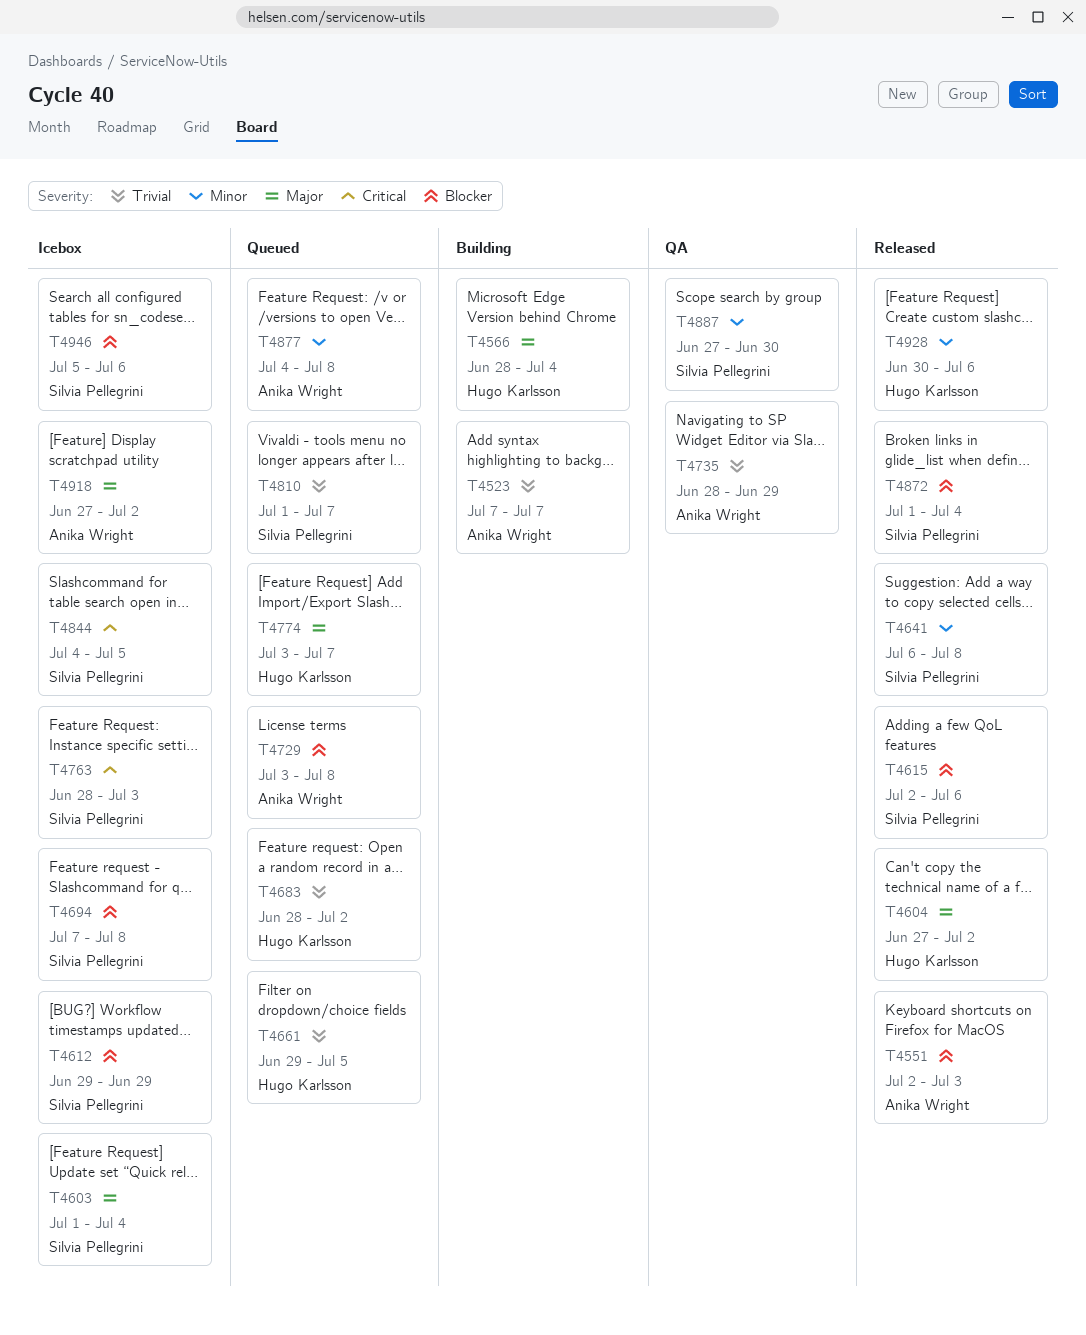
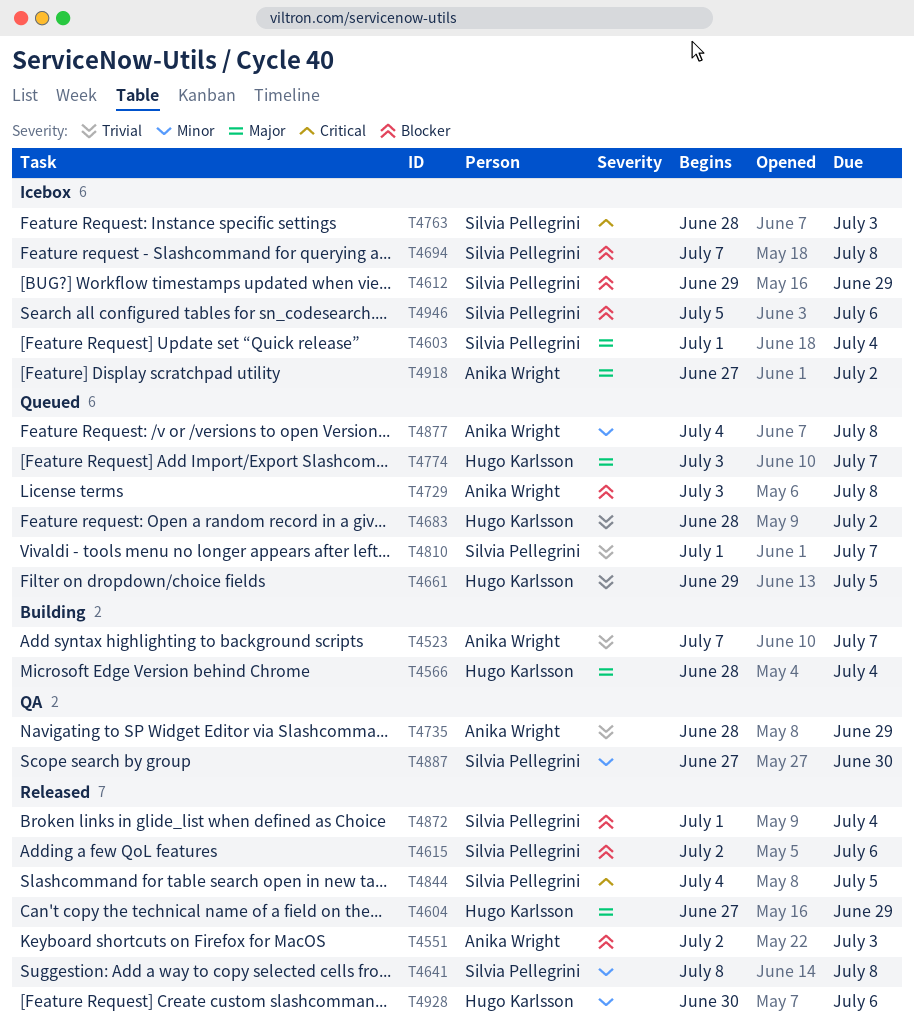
T4604, due: Jul 2 -> Jun 29
T4641, start: Jul 6 -> Jul 8
T4844, status: Icebox -> Released

